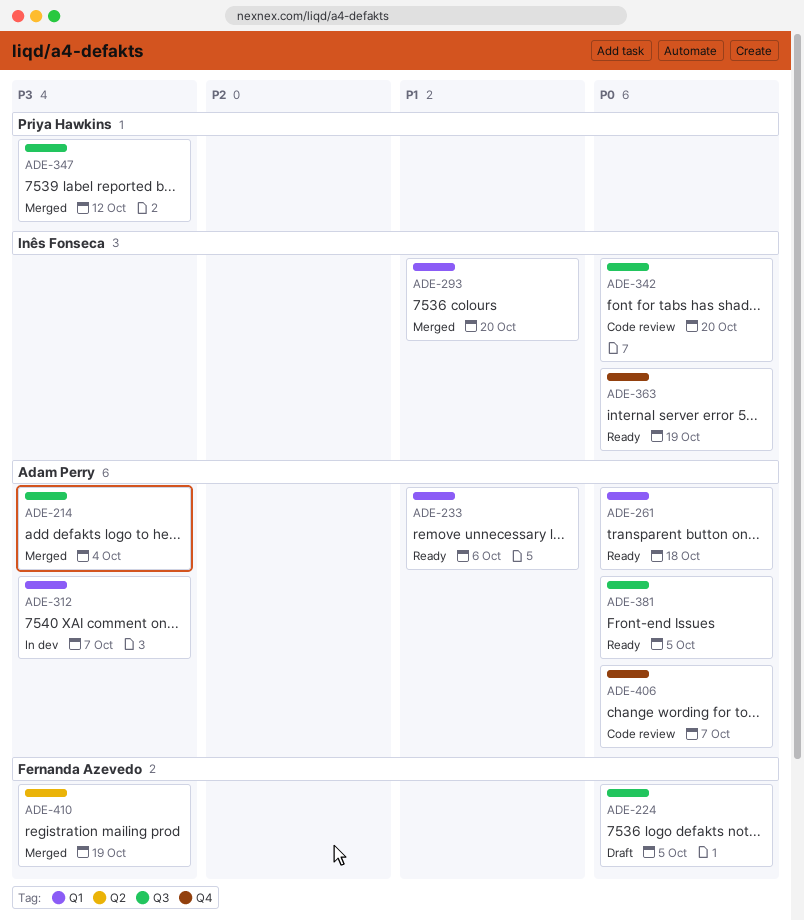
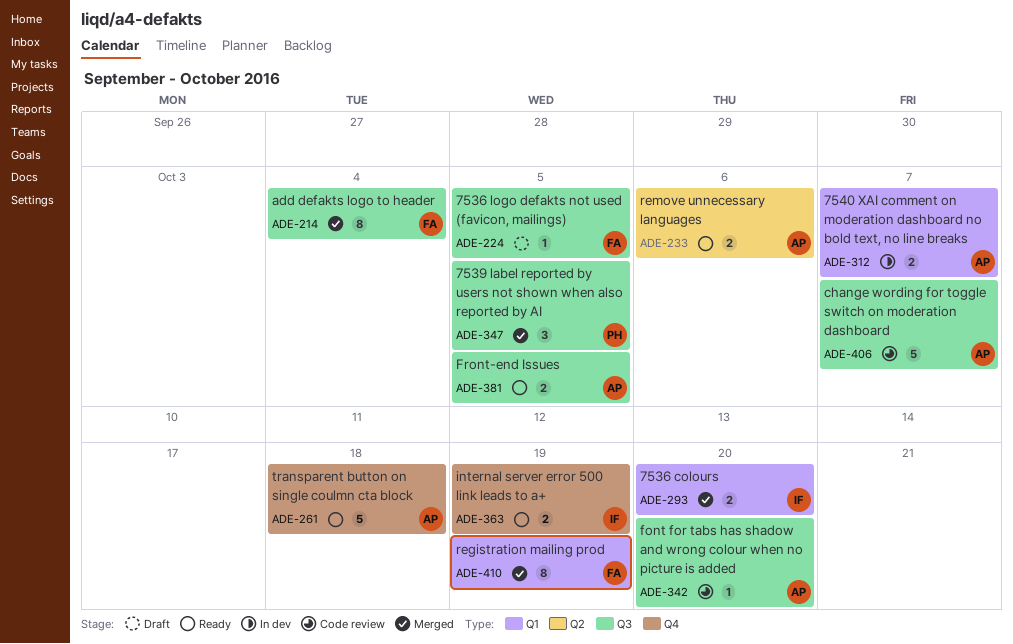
ADE-214, owner: Adam Perry -> Fernanda Azevedo
ADE-233, label: Q1 -> Q2
ADE-261, label: Q1 -> Q4
ADE-342, owner: Inês Fonseca -> Adam Perry
ADE-347, due: Oct 12 -> Oct 5
ADE-406, label: Q4 -> Q3
ADE-410, label: Q2 -> Q1

